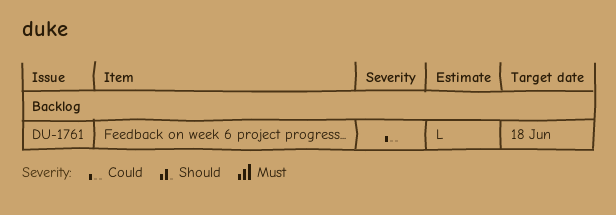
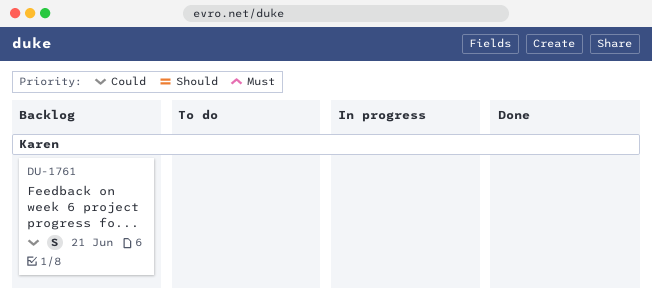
DU-1761, estimate: L -> S
DU-1761, due: Jun 18 -> Jun 21

